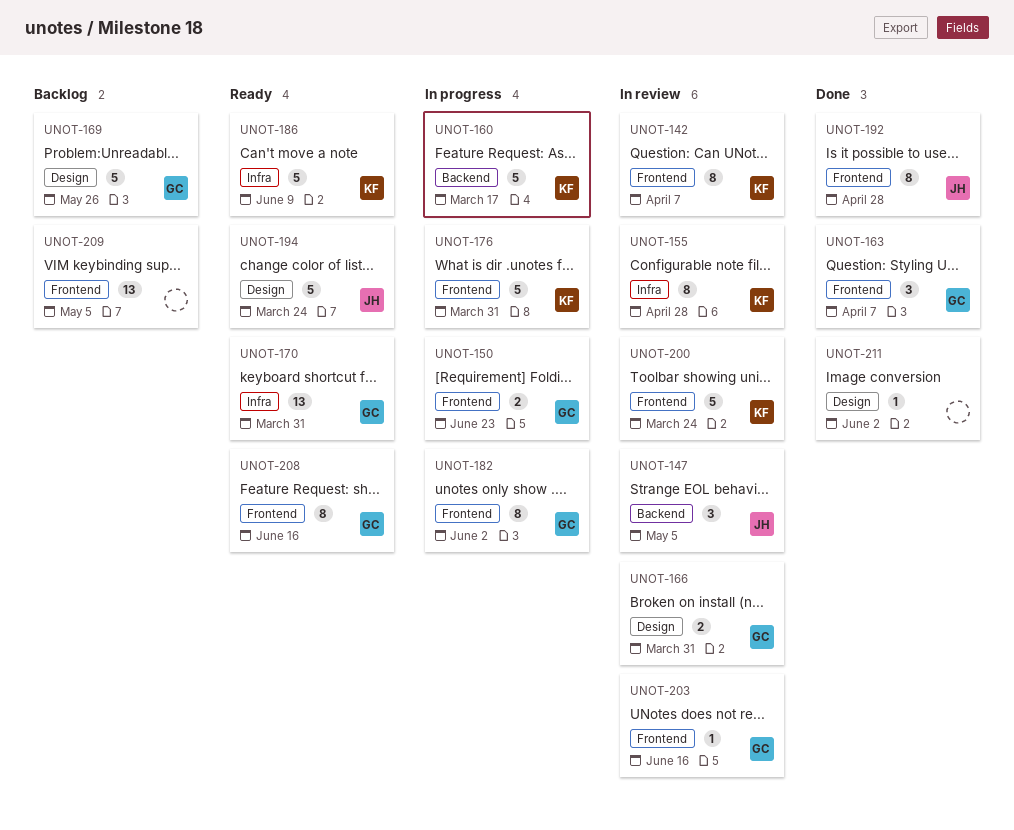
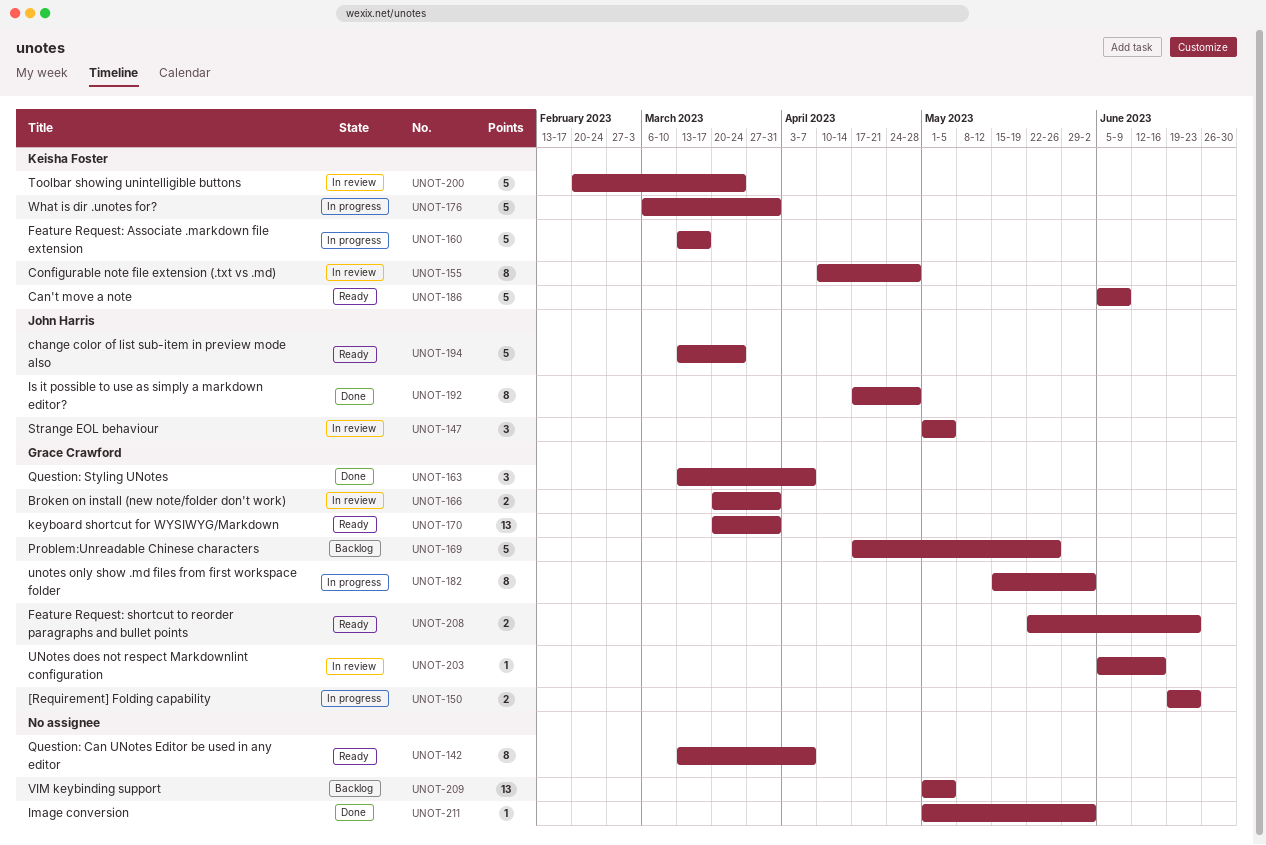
UNOT-142, status: In review -> Ready
UNOT-142, owner: Keisha Foster -> none
UNOT-208, estimate: 8 -> 2
UNOT-208, due: Jun 16 -> Jun 23

